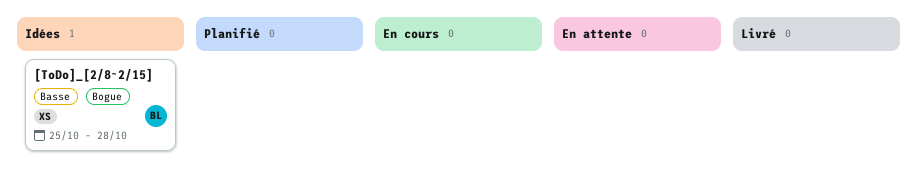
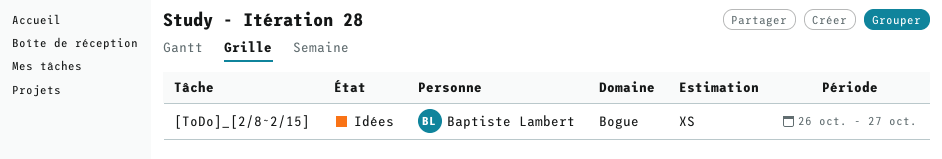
[ToDo]_[2/8~2/15], start: Oct 25 -> Oct 26
[ToDo]_[2/8~2/15], due: Oct 28 -> Oct 27

